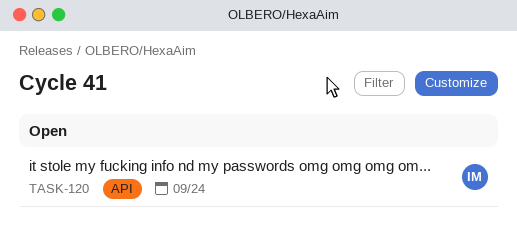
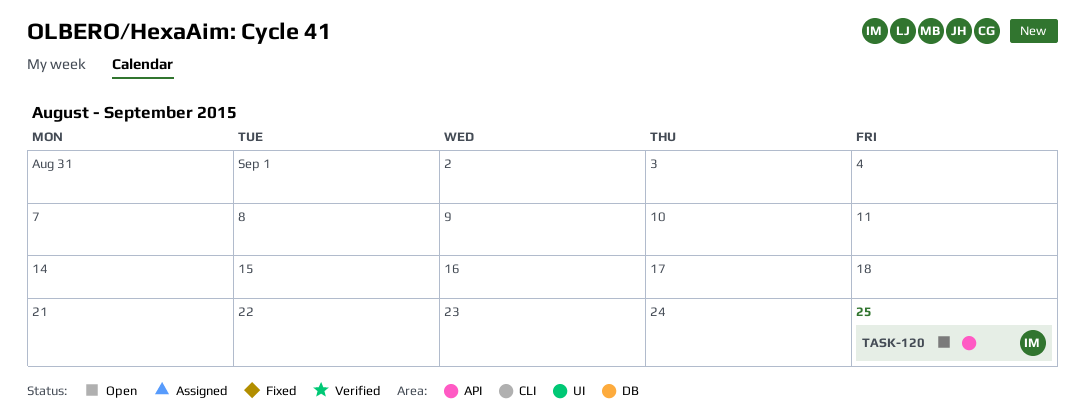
TASK-120, due: Sep 24 -> Sep 25

